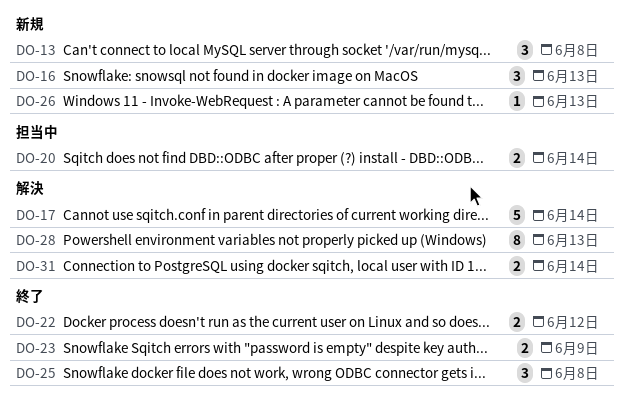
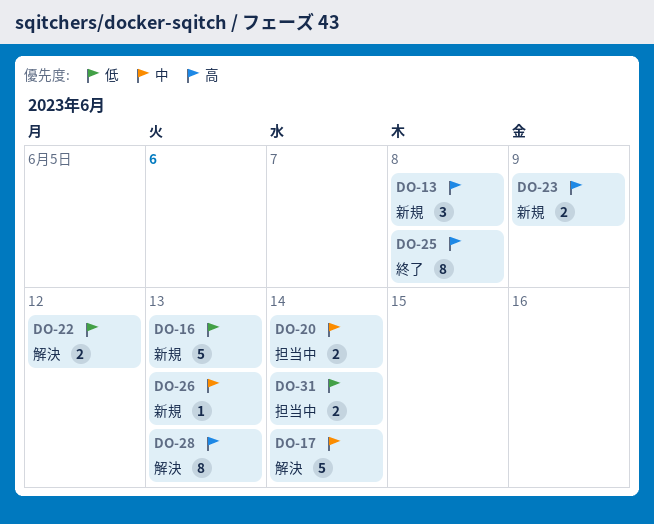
DO-16, estimate: 3 -> 5
DO-22, status: 終了 -> 解決
DO-23, status: 終了 -> 新規
DO-25, estimate: 3 -> 8
DO-31, status: 解決 -> 担当中

